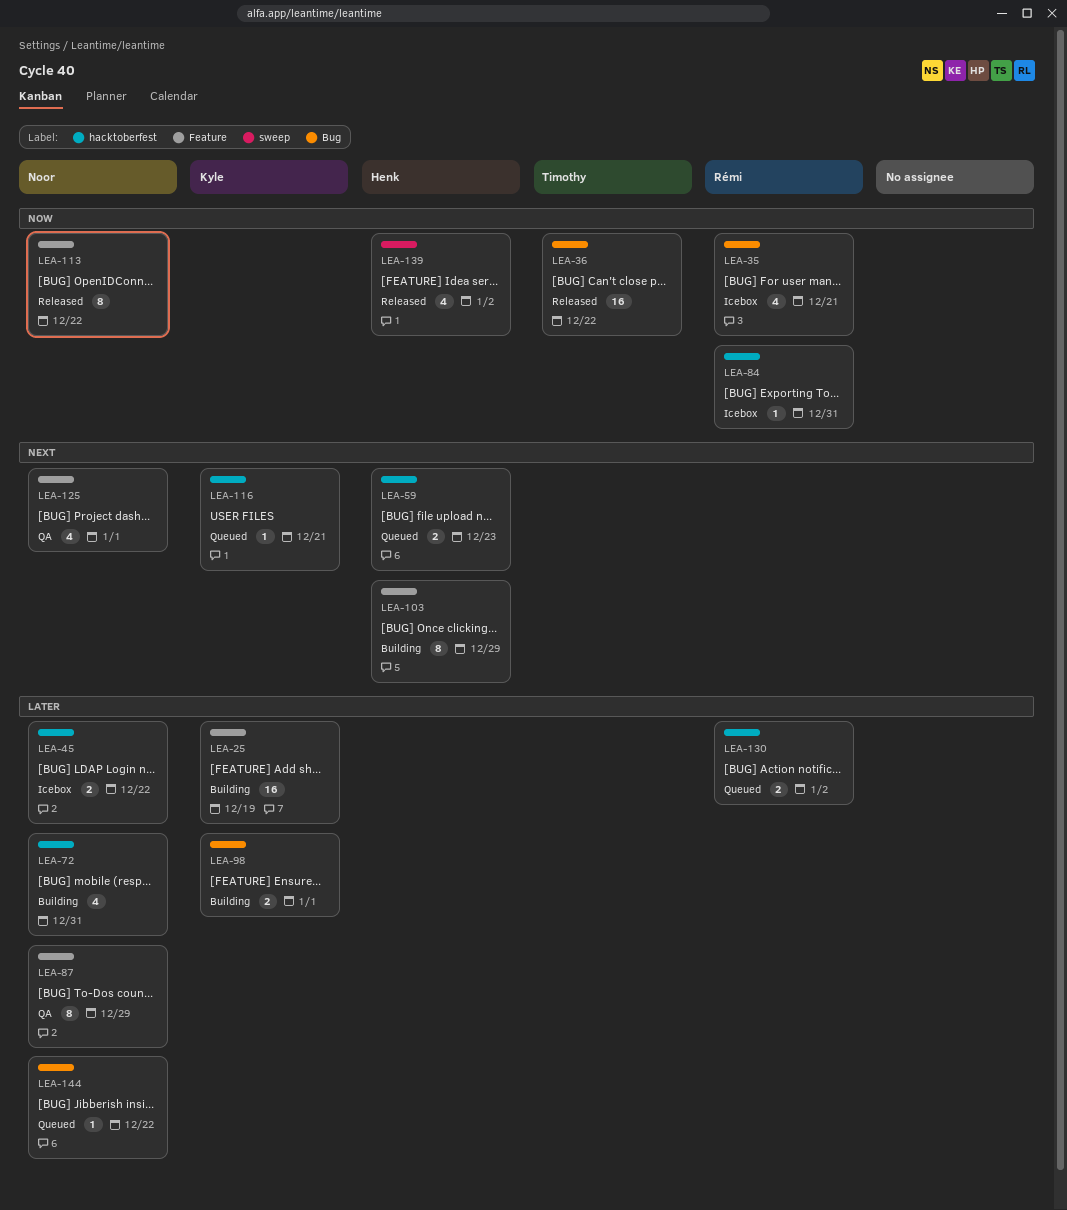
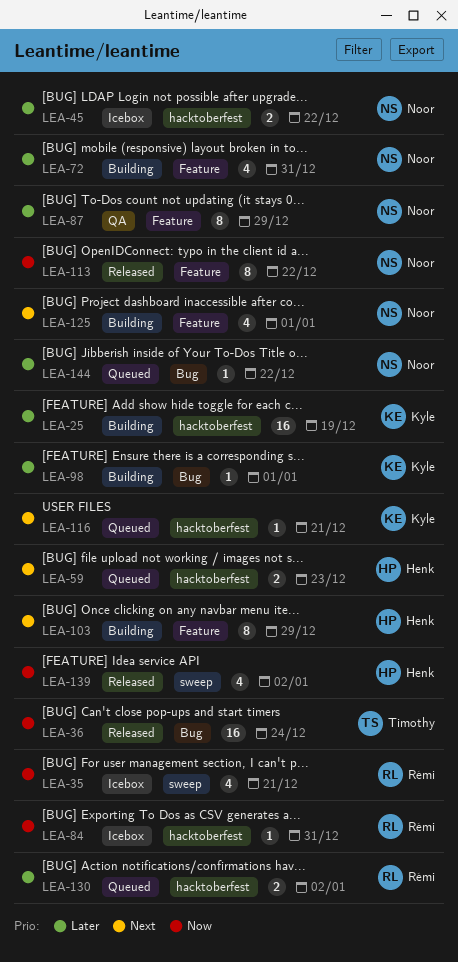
LEA-25, label: Feature -> hacktoberfest
LEA-35, label: Bug -> sweep
LEA-36, due: Dec 22 -> Dec 24
LEA-72, label: hacktoberfest -> Feature
LEA-98, estimate: 2 -> 1
LEA-125, status: QA -> Building

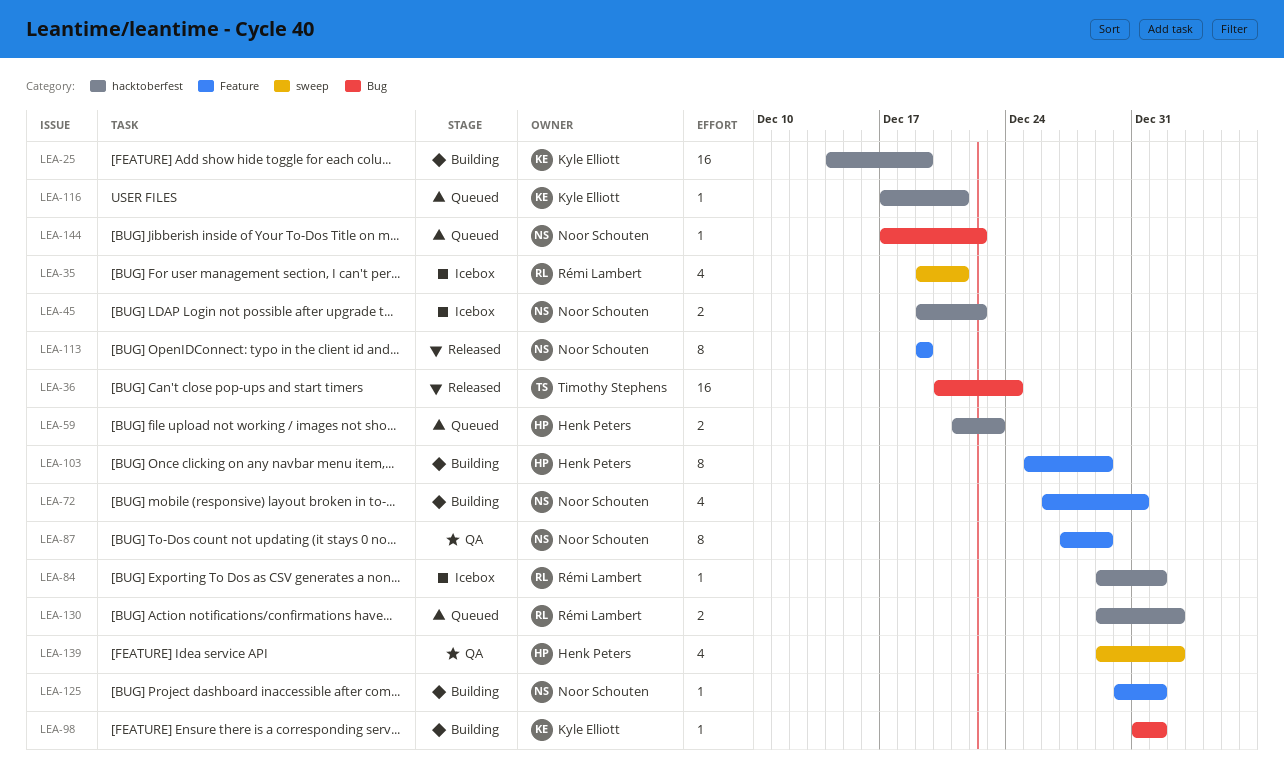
LEA-84, due: Dec 31 -> Jan 1
LEA-113, due: Dec 22 -> Dec 19
LEA-125, estimate: 4 -> 1
LEA-139, status: Released -> QA

